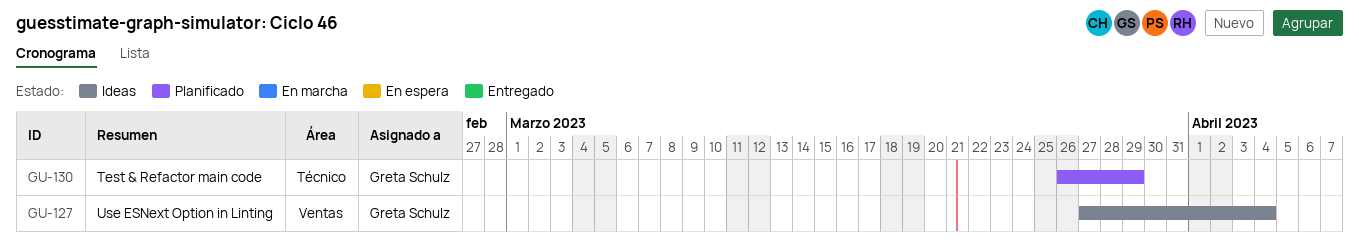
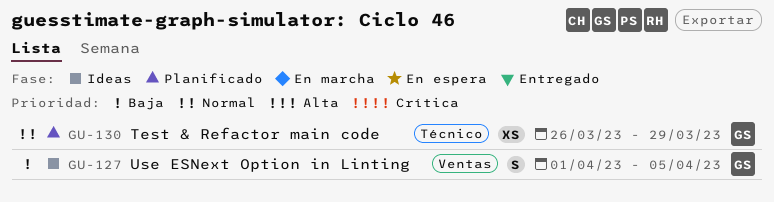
GU-127, start: Mar 27 -> Apr 1
GU-127, due: Apr 4 -> Apr 5

